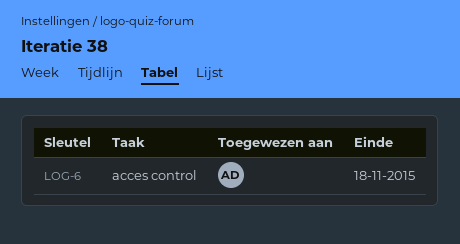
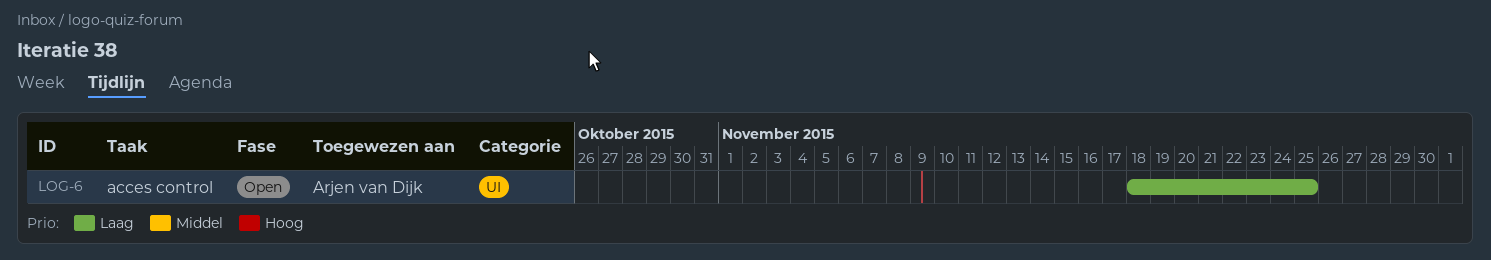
LOG-6, due: Nov 18 -> Nov 25

